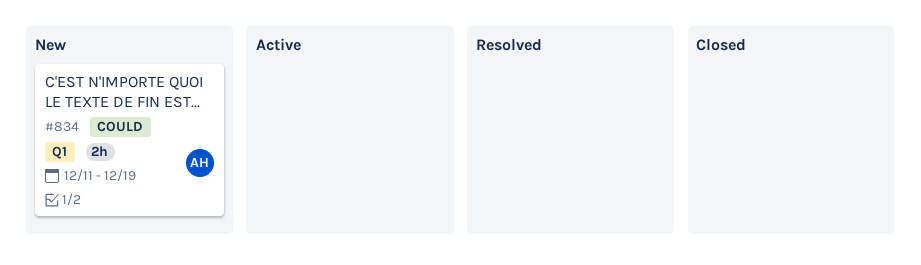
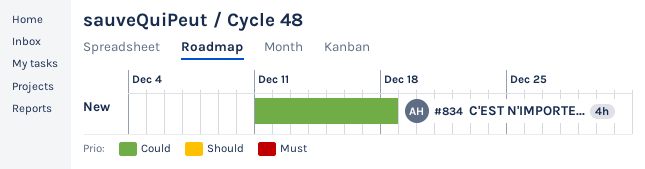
#834, estimate: 2h -> 4h
#834, due: Dec 19 -> Dec 18

